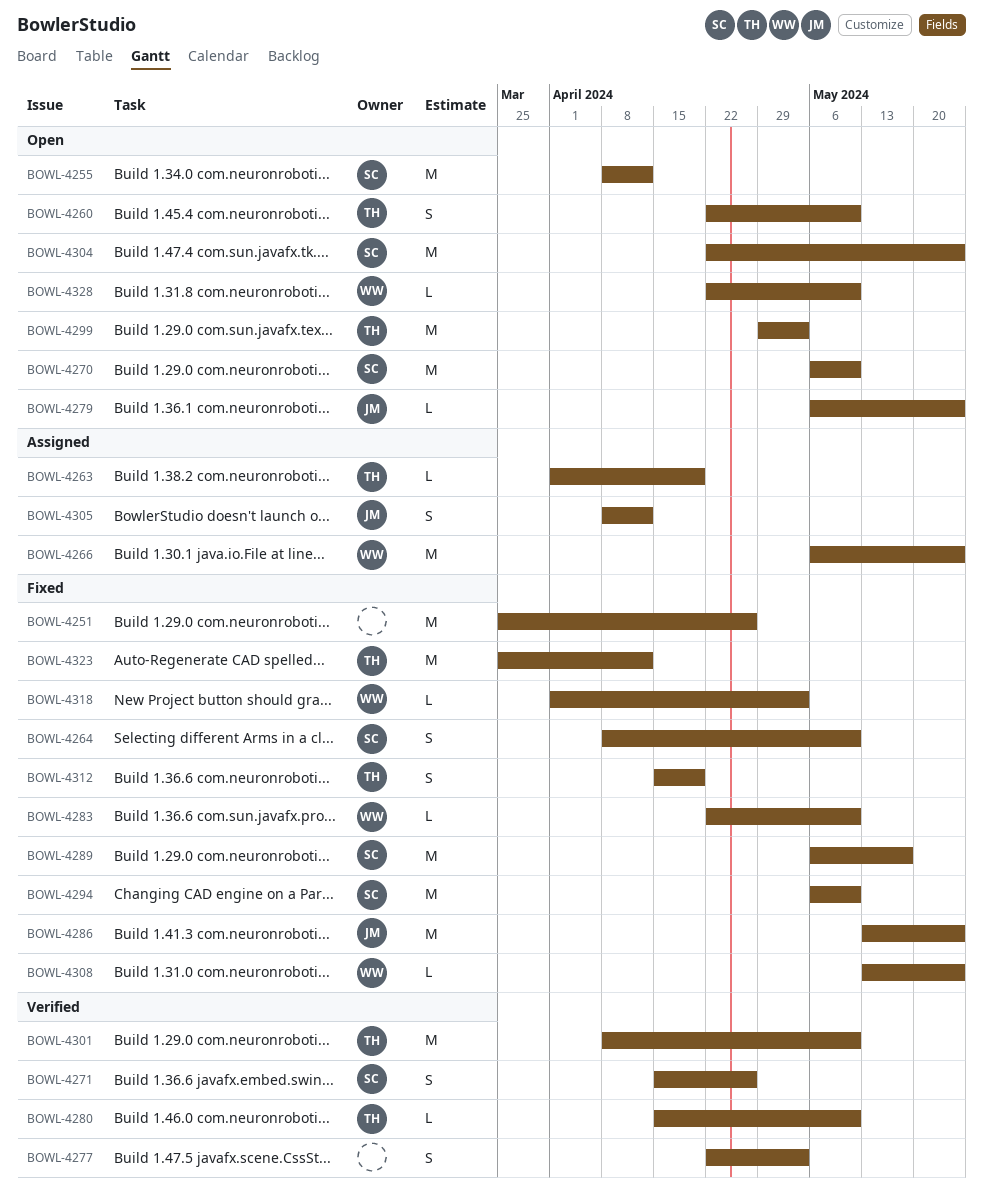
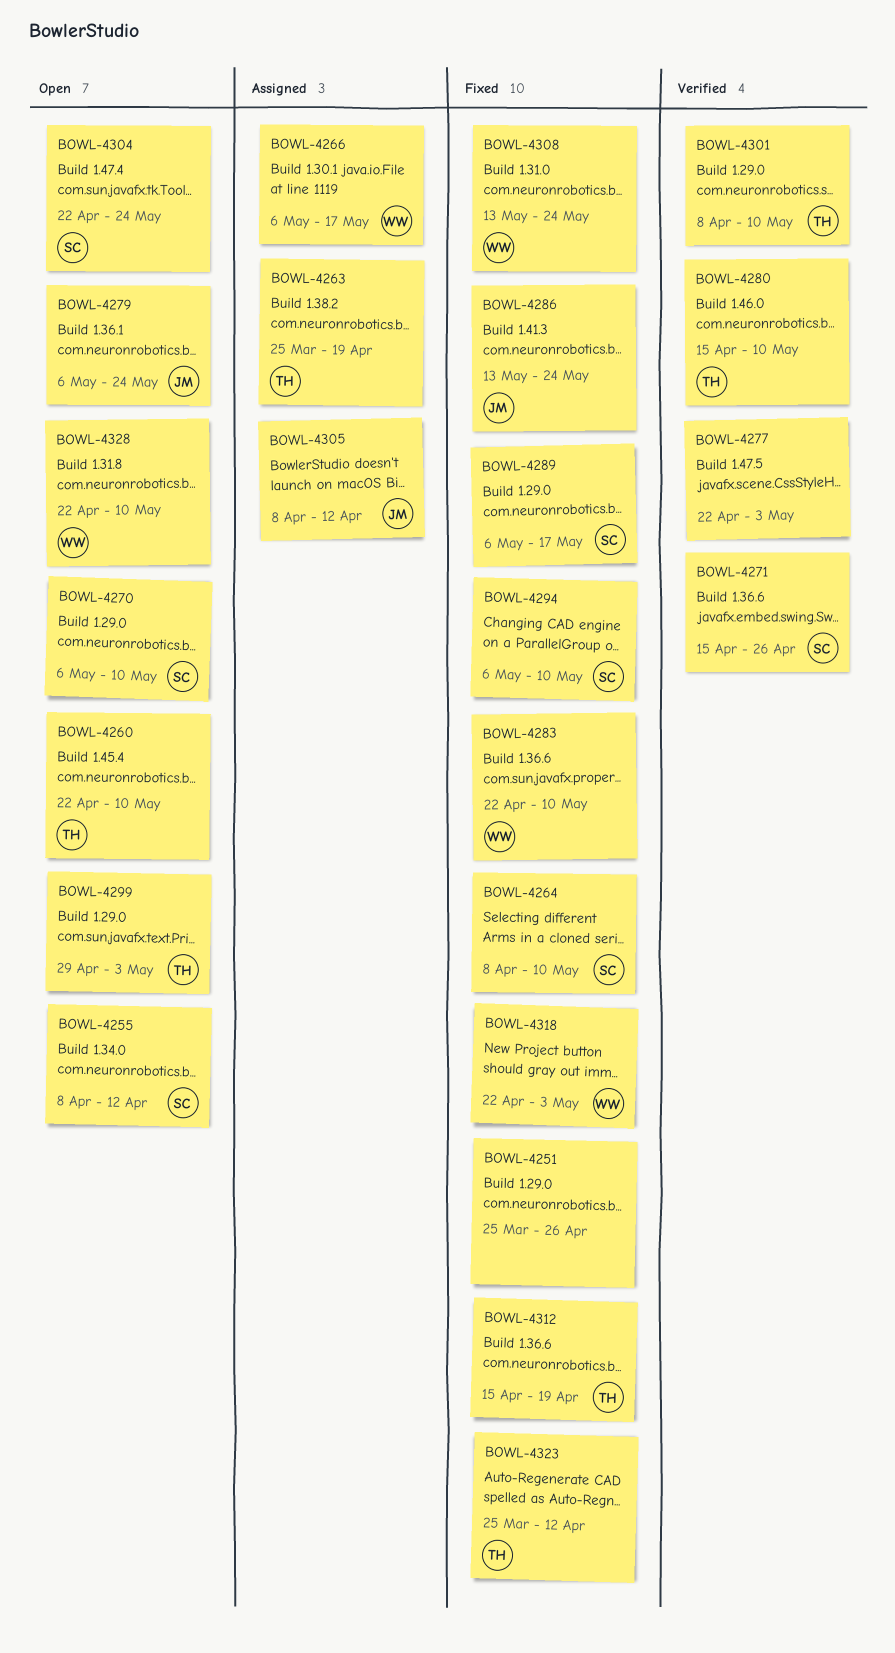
BOWL-4263, start: Apr 1 -> Mar 25
BOWL-4266, due: May 24 -> May 17
BOWL-4318, start: Apr 1 -> Apr 22

